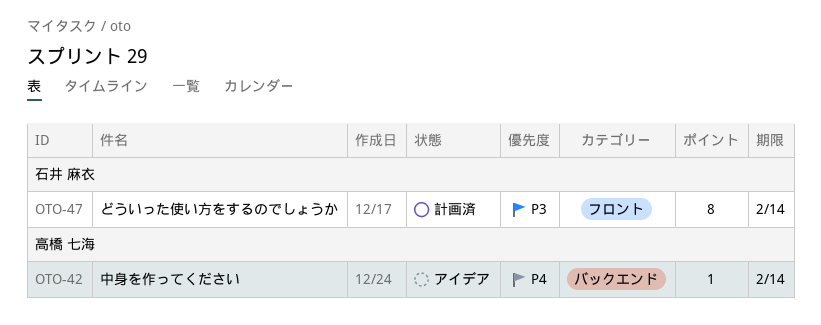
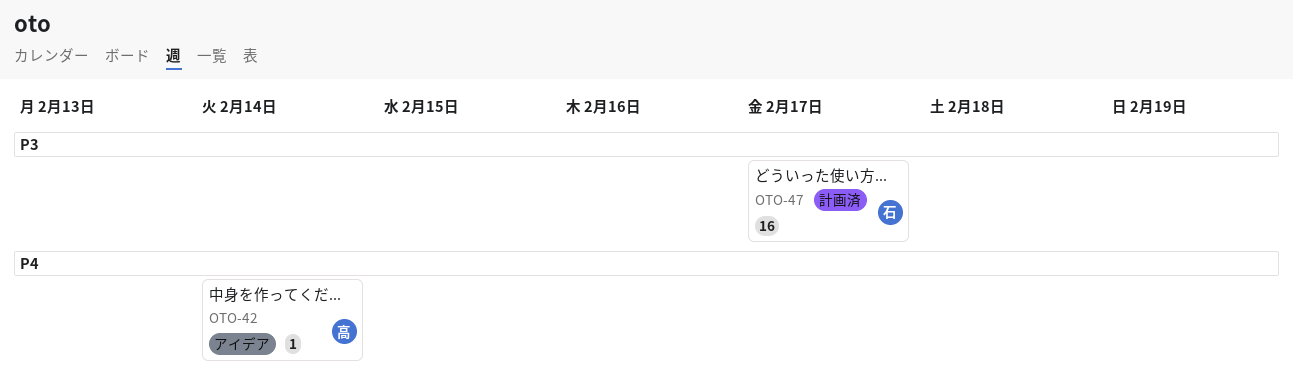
OTO-47, estimate: 8 -> 16
OTO-47, due: Feb 14 -> Feb 17

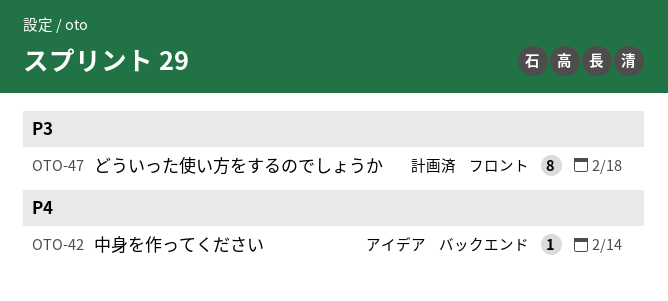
OTO-47, estimate: 16 -> 8
OTO-47, due: Feb 17 -> Feb 18

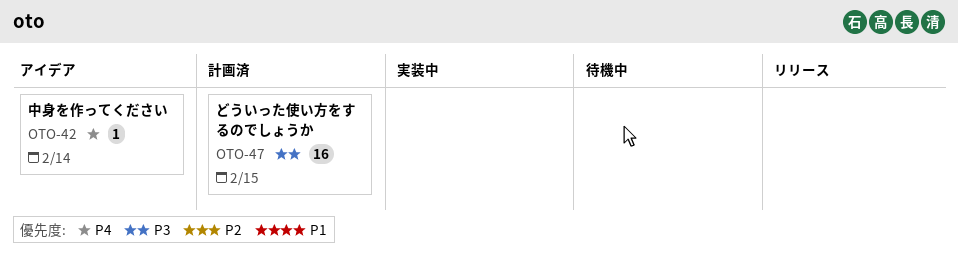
OTO-47, estimate: 8 -> 16
OTO-47, due: Feb 18 -> Feb 15

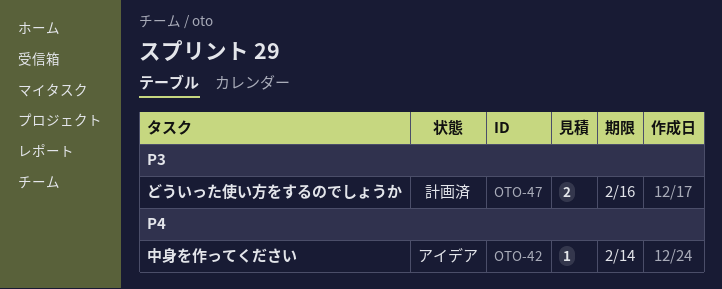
OTO-47, estimate: 16 -> 2
OTO-47, due: Feb 15 -> Feb 16

